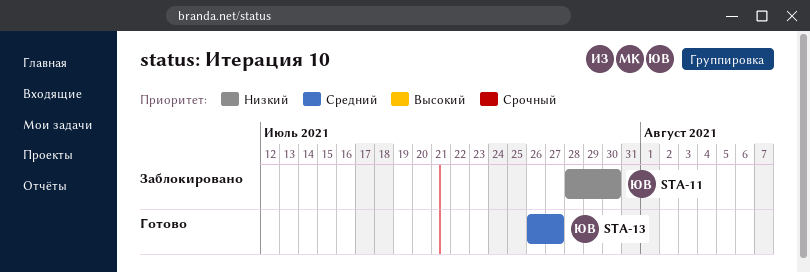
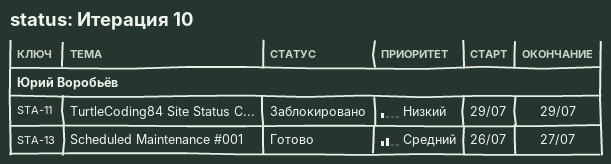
STA-11, start: Jul 28 -> Jul 29
STA-11, due: Jul 30 -> Jul 29

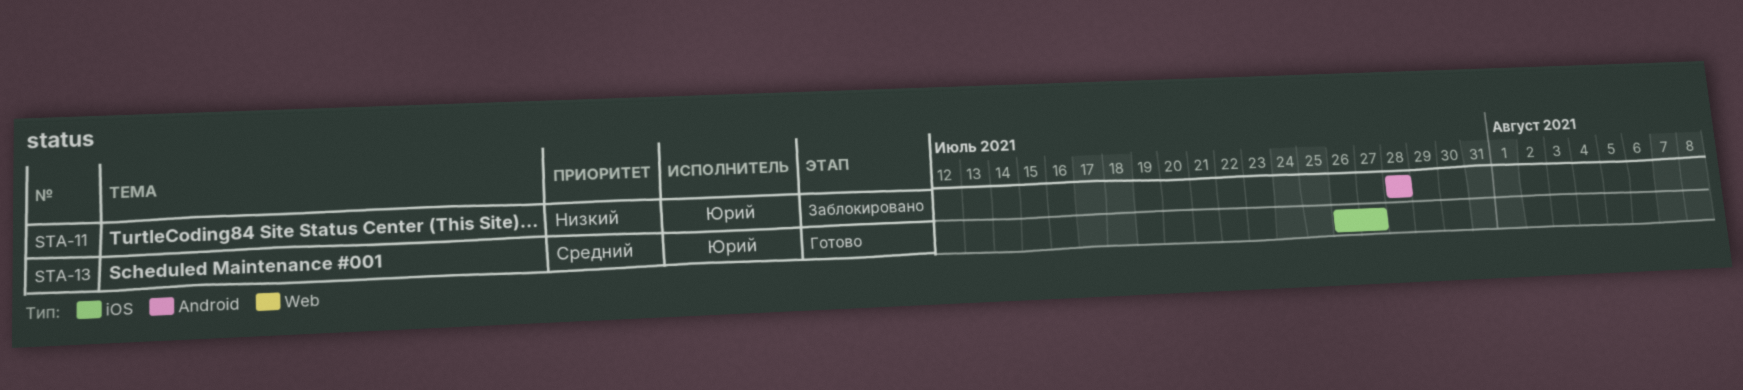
STA-11, start: Jul 29 -> Jul 28
STA-11, due: Jul 29 -> Jul 28

